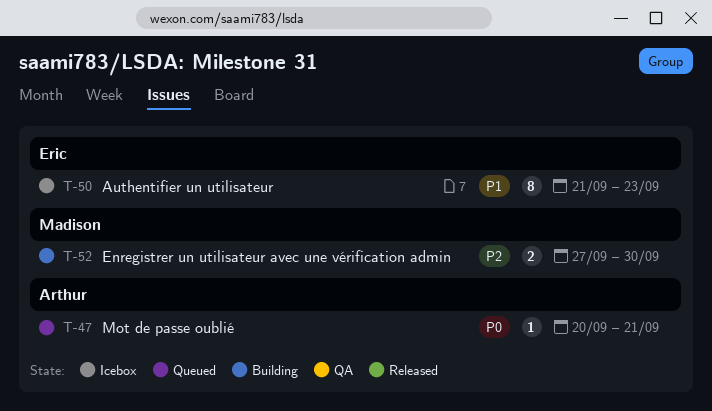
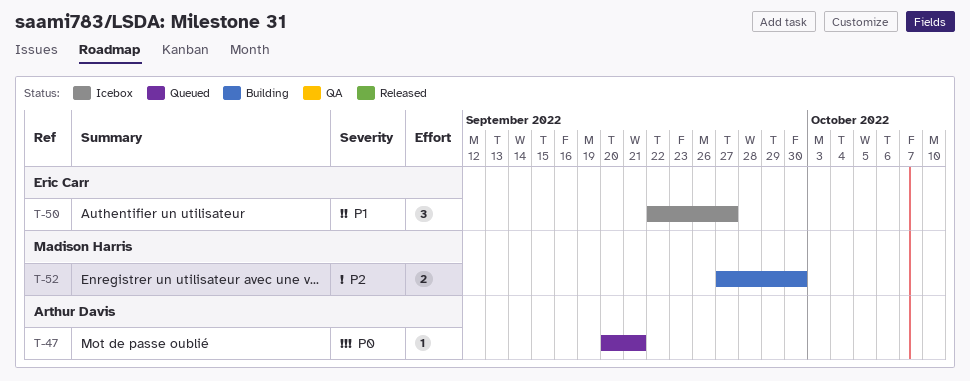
T-50, estimate: 8 -> 3
T-50, start: Sep 21 -> Sep 22
T-50, due: Sep 23 -> Sep 27

